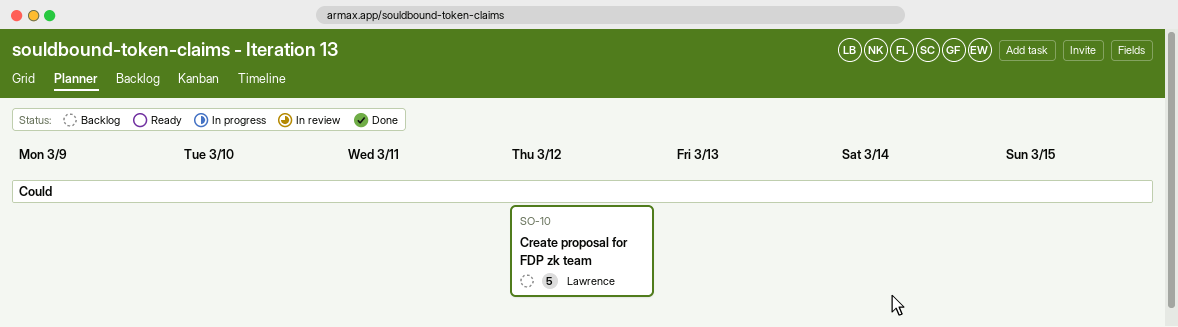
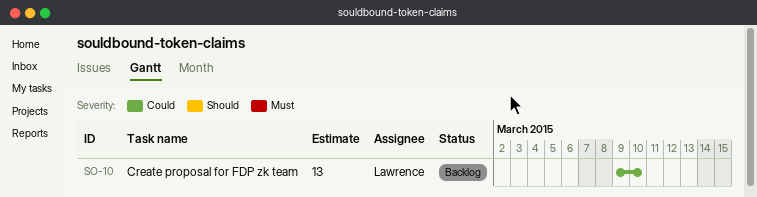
SO-10, estimate: 5 -> 13
SO-10, due: Mar 12 -> Mar 10

